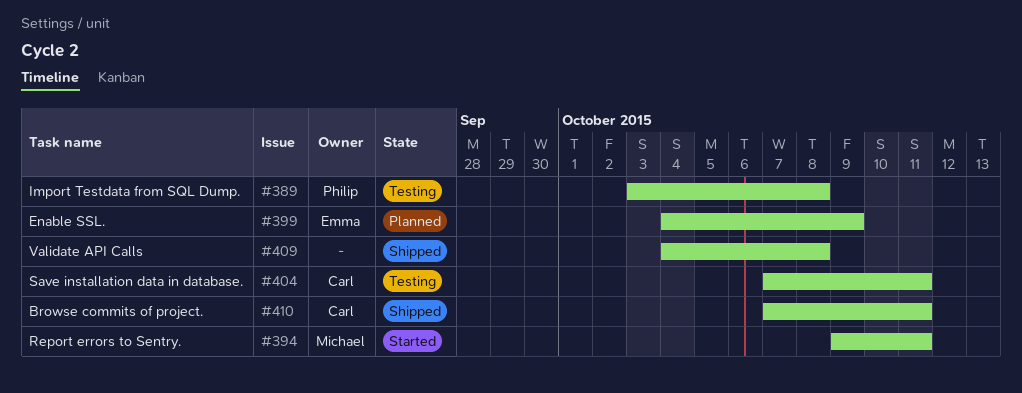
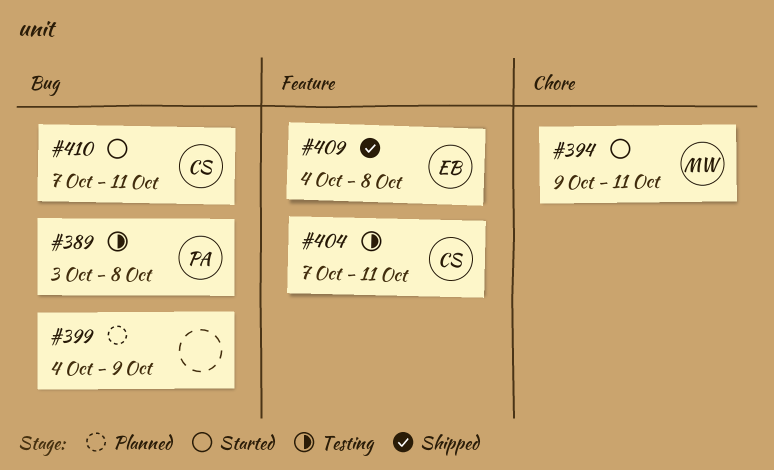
#399, owner: Emma -> none
#409, owner: none -> Emma
#410, status: Shipped -> Started

